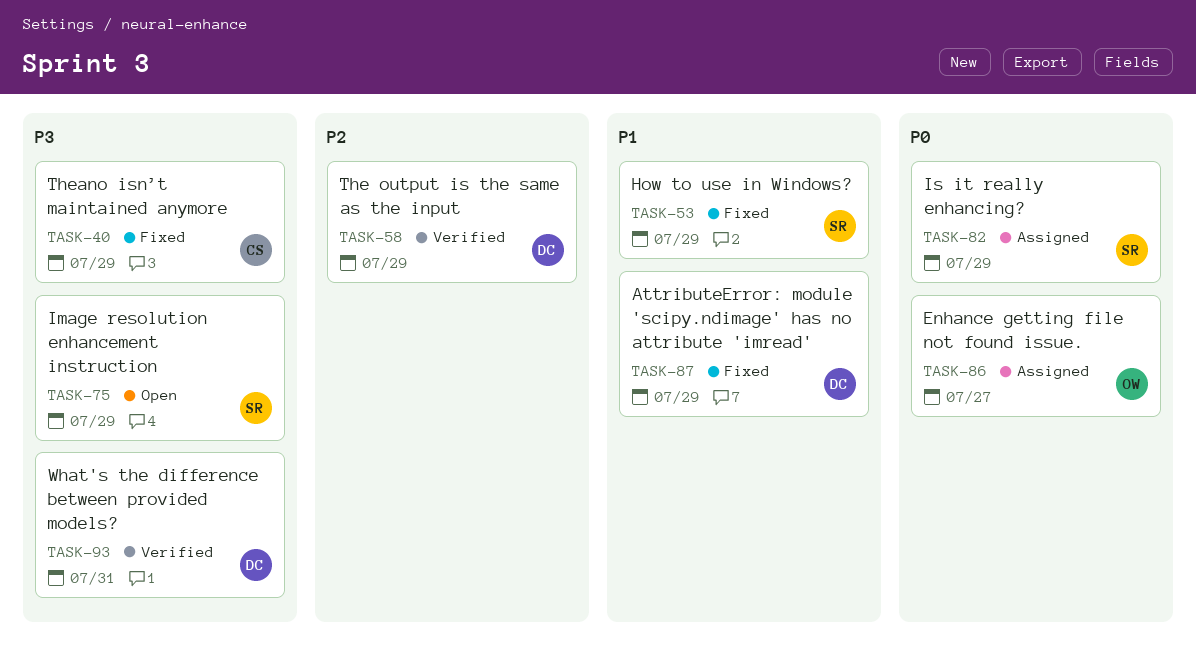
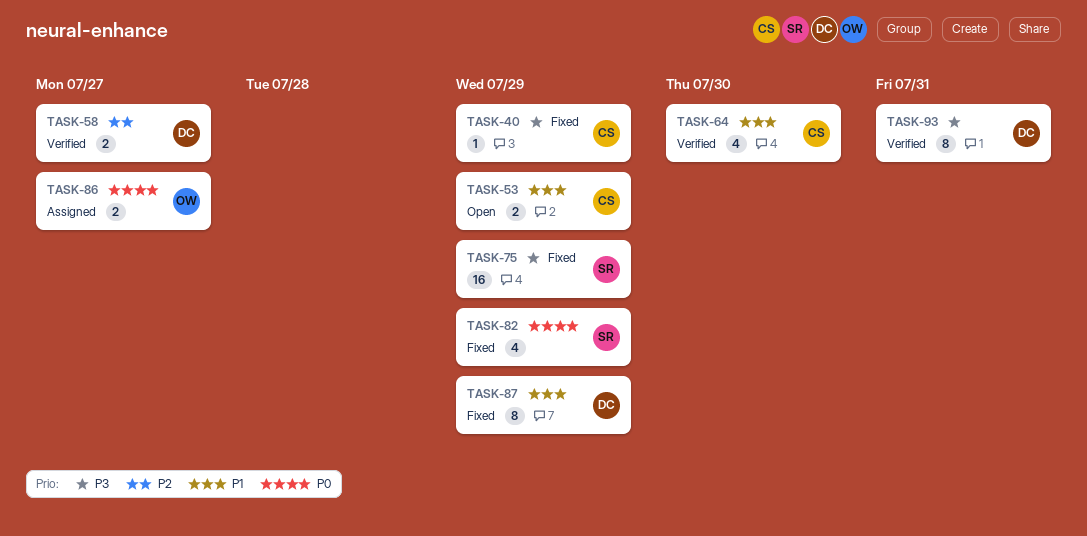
TASK-53, status: Fixed -> Open
TASK-53, owner: SR -> CS
TASK-58, due: Jul 29 -> Jul 27
TASK-64: none -> present
TASK-75, status: Open -> Fixed
TASK-82, status: Assigned -> Fixed

